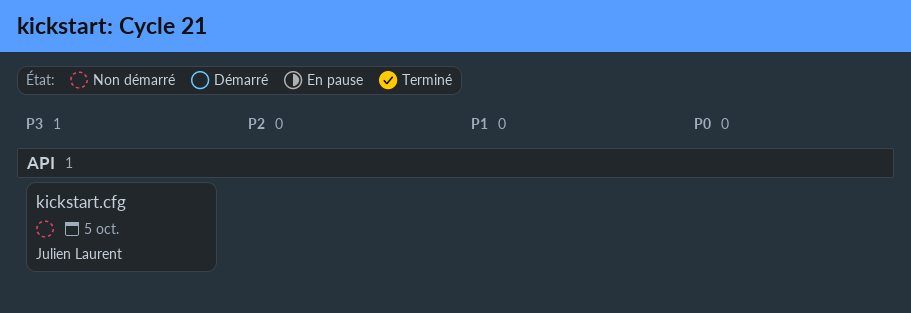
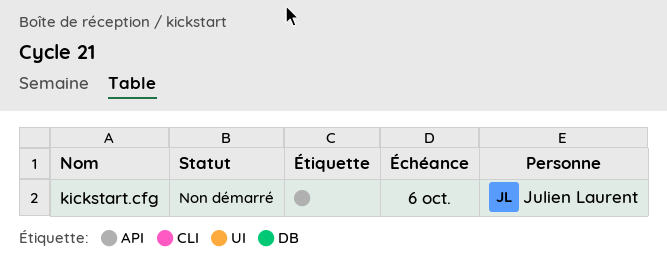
kickstart.cfg, due: Oct 5 -> Oct 6

